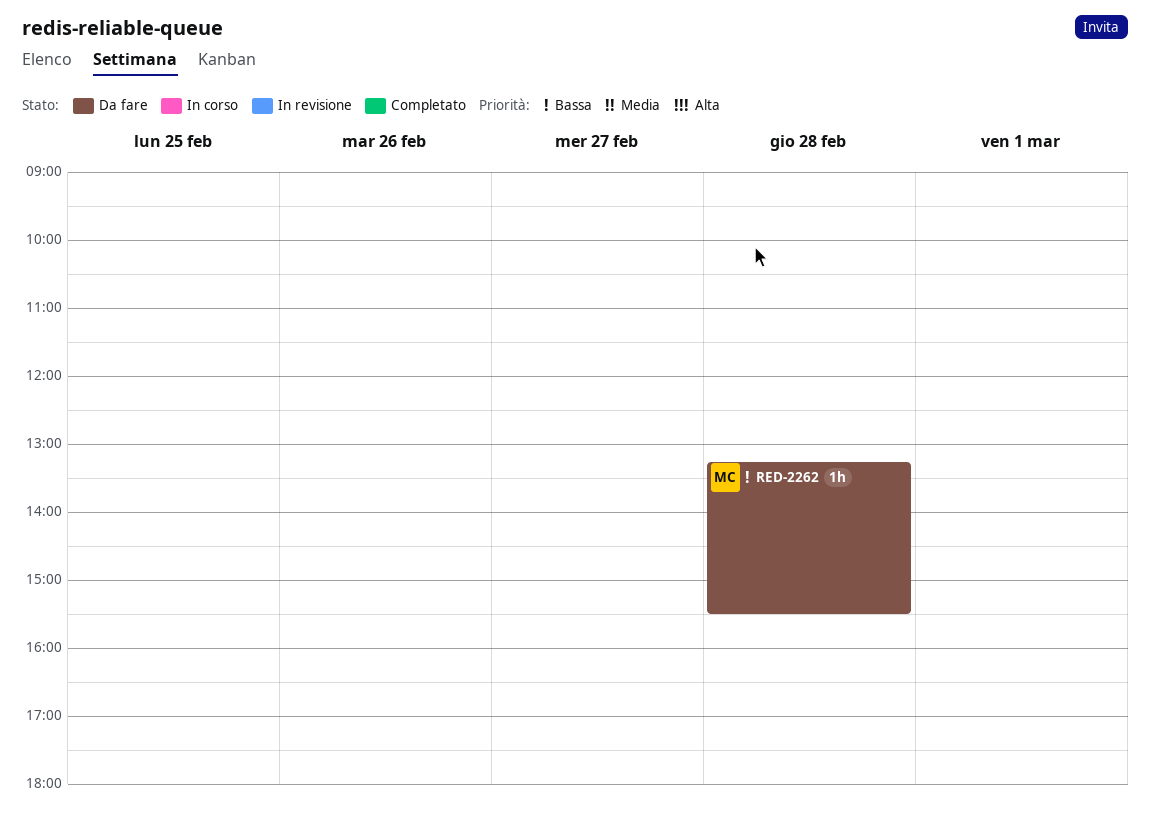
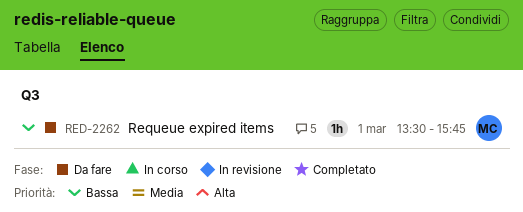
RED-2262, day: Feb 28 -> Mar 1
RED-2262, begins: 13:15 -> 13:30
RED-2262, ends: 15:30 -> 15:45

